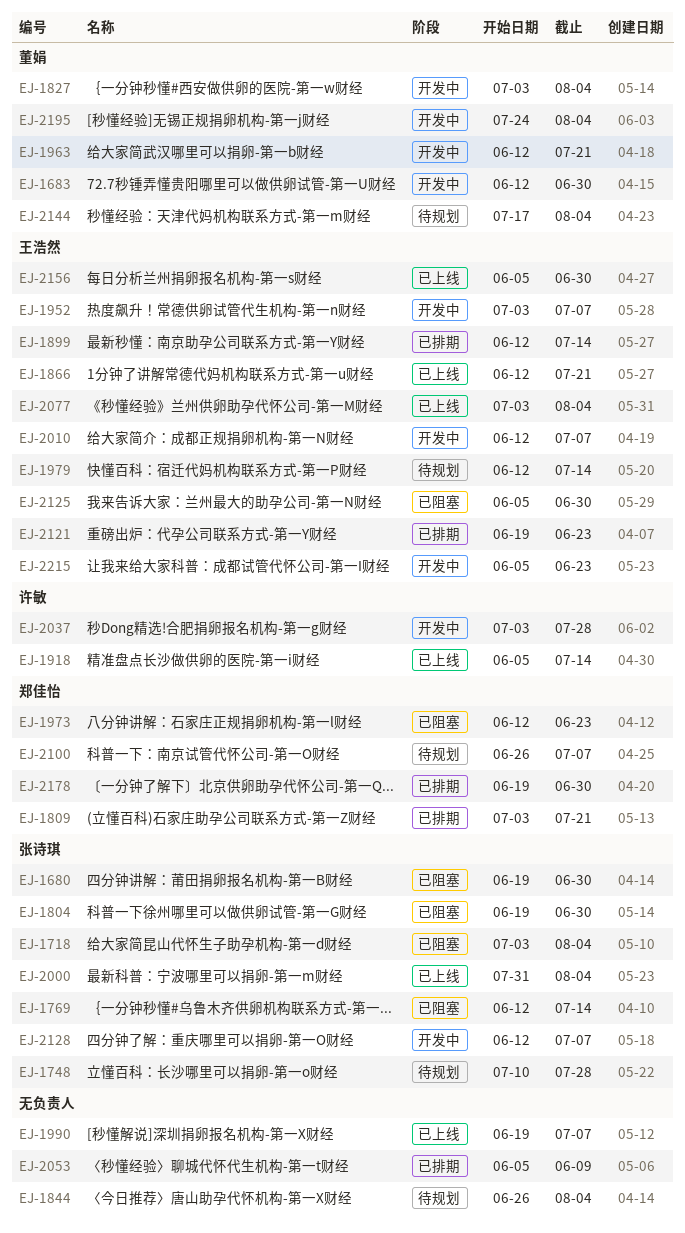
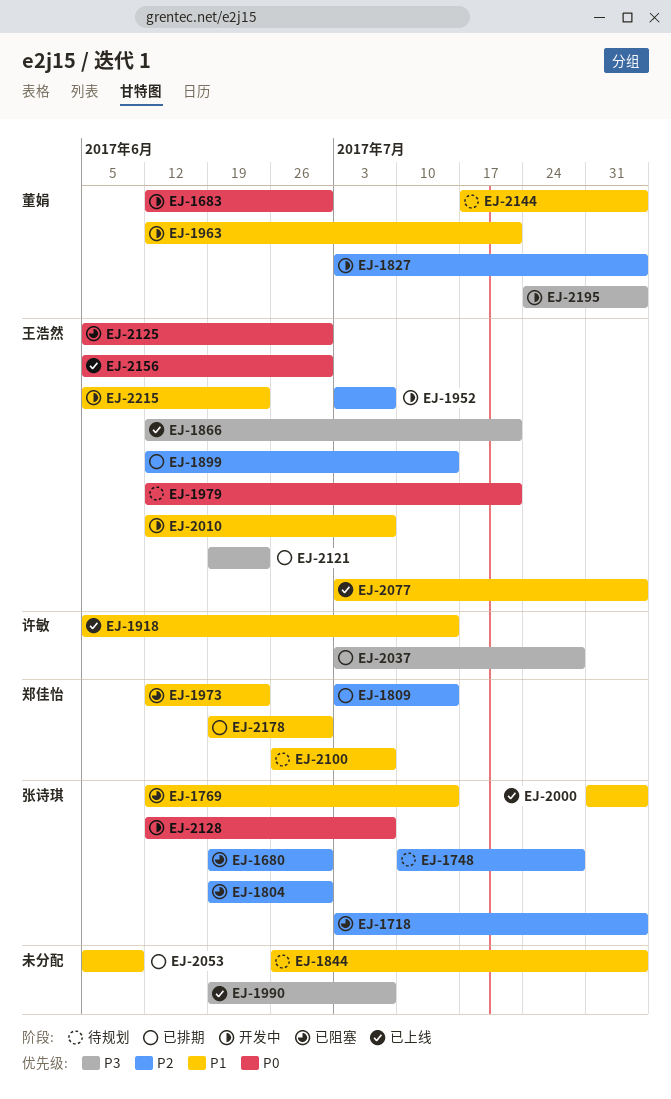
EJ-1809, due: Jul 21 -> Jul 14
EJ-1979, due: Jul 14 -> Jul 21
EJ-2037, status: 开发中 -> 已排期

